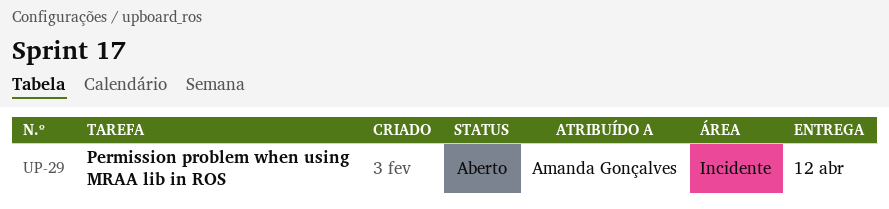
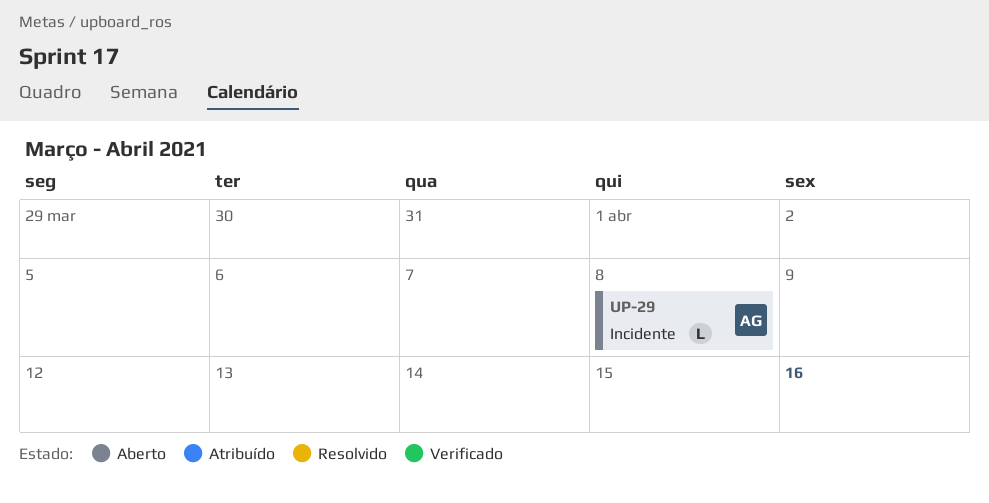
UP-29, due: Apr 12 -> Apr 8

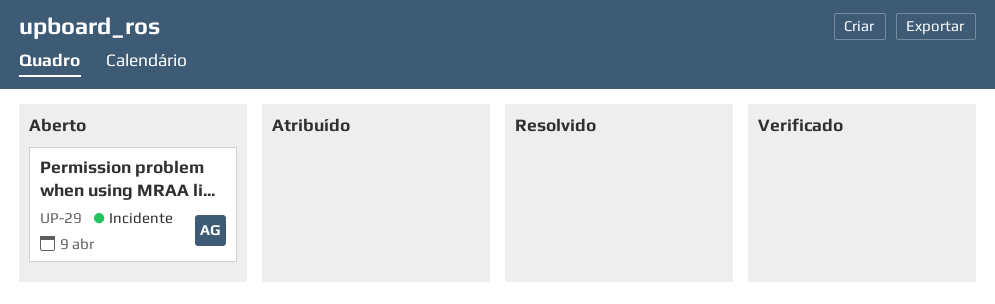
UP-29, due: Apr 8 -> Apr 9

